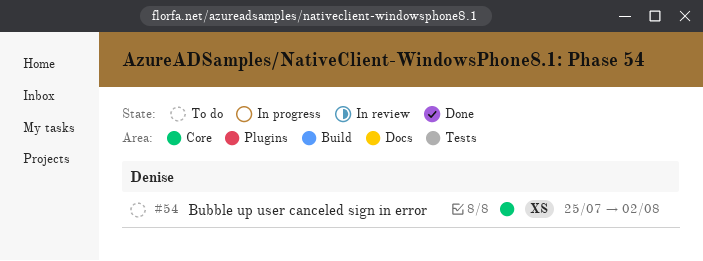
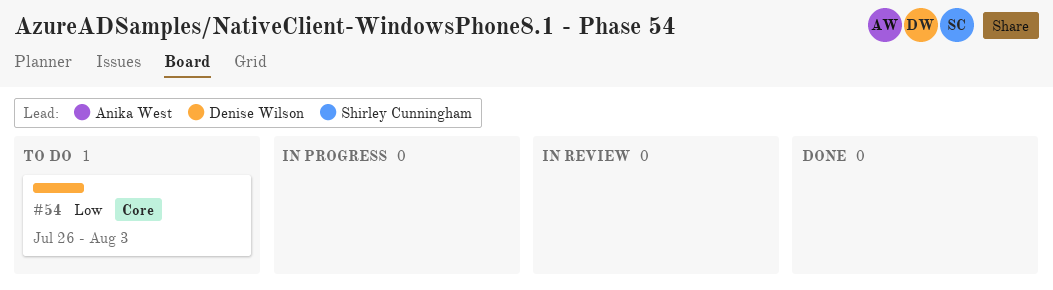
#54, start: Jul 25 -> Jul 26
#54, due: Aug 2 -> Aug 3

